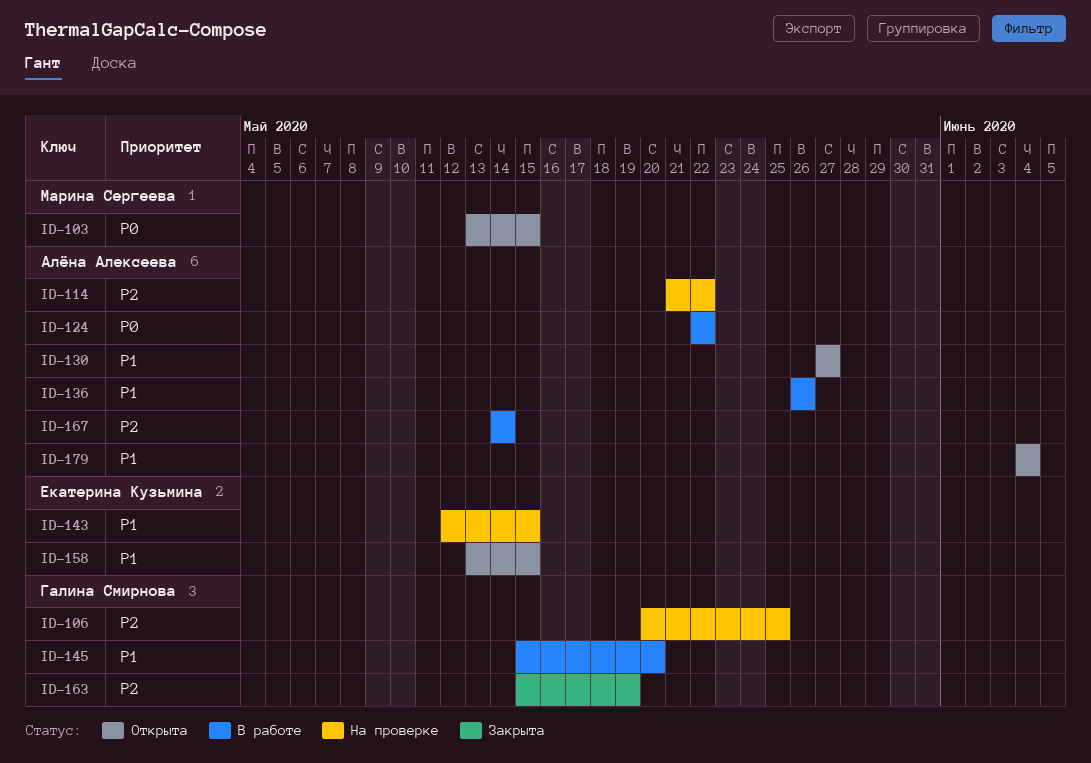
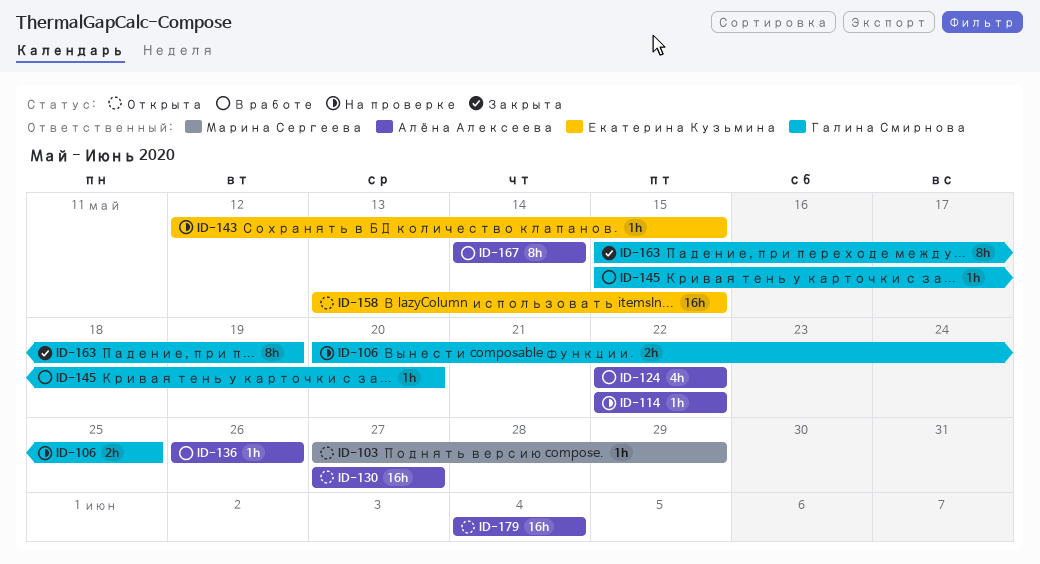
ID-103, start: May 13 -> May 27
ID-103, due: May 15 -> May 29
ID-114, start: May 21 -> May 22

